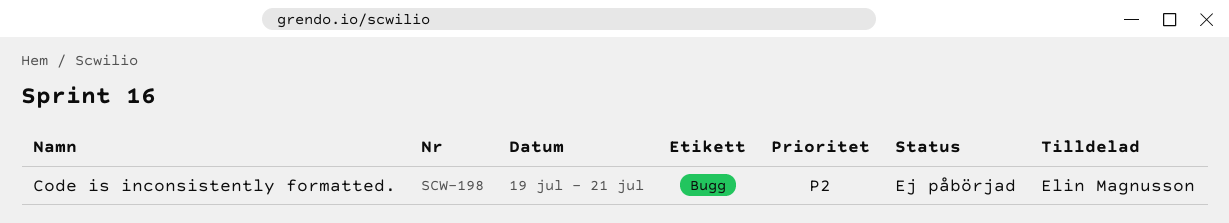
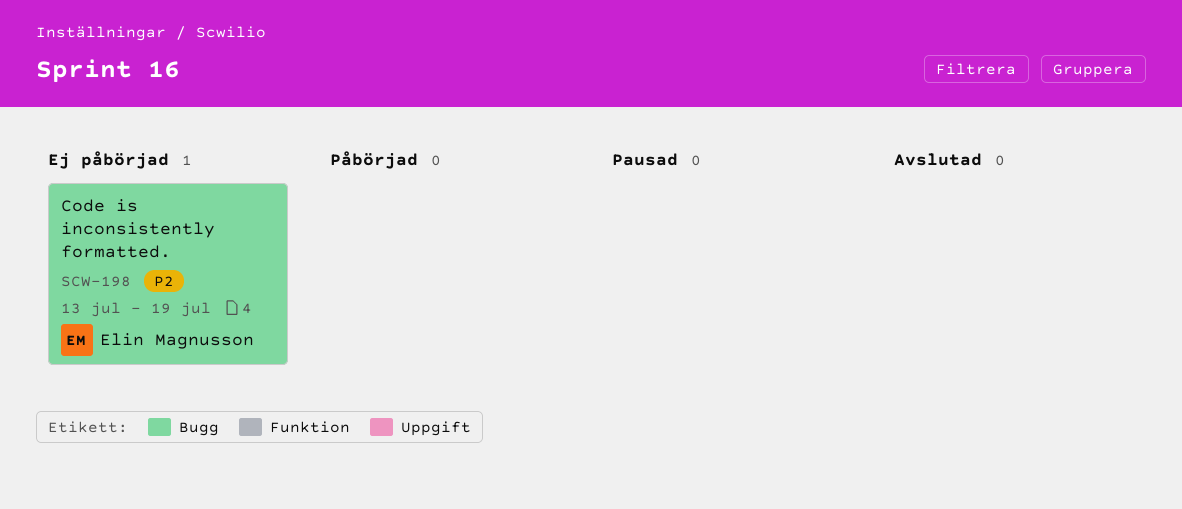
SCW-198, start: Jul 19 -> Jul 13
SCW-198, due: Jul 21 -> Jul 19

